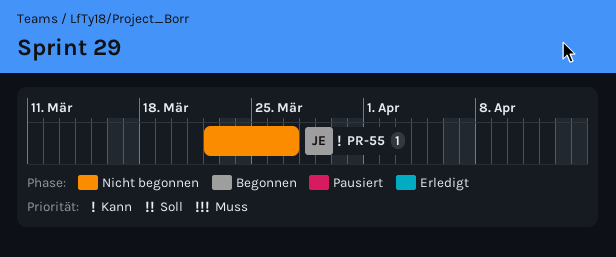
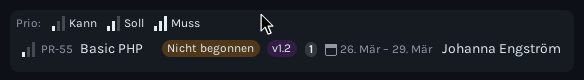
PR-55, start: Mar 22 -> Mar 26
PR-55, due: Mar 27 -> Mar 29

